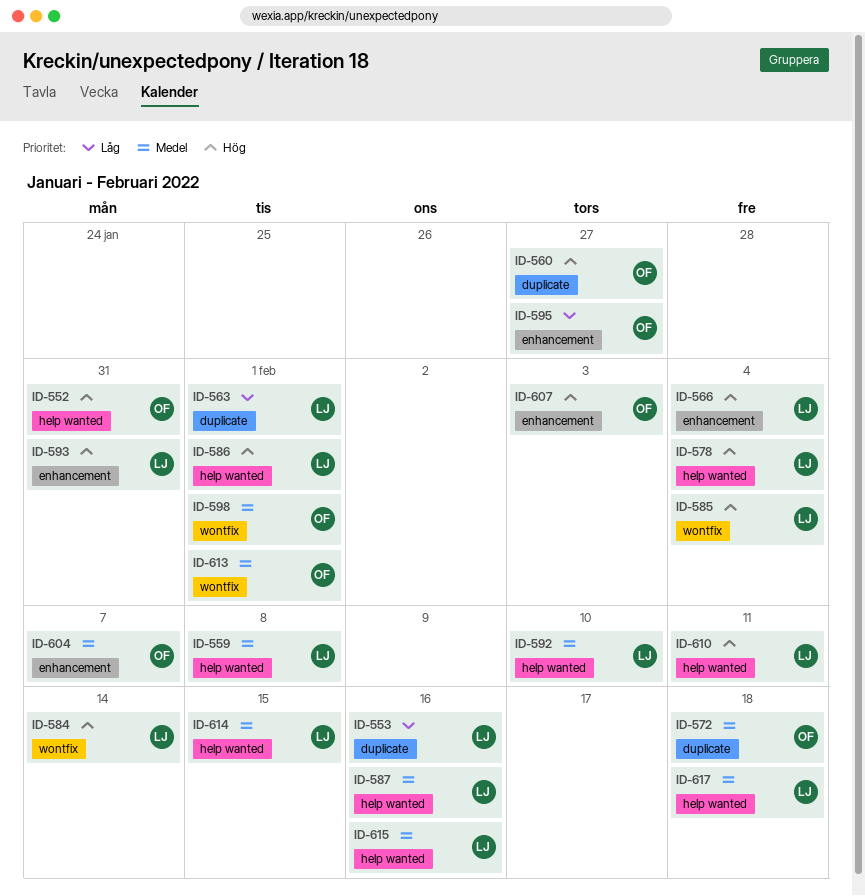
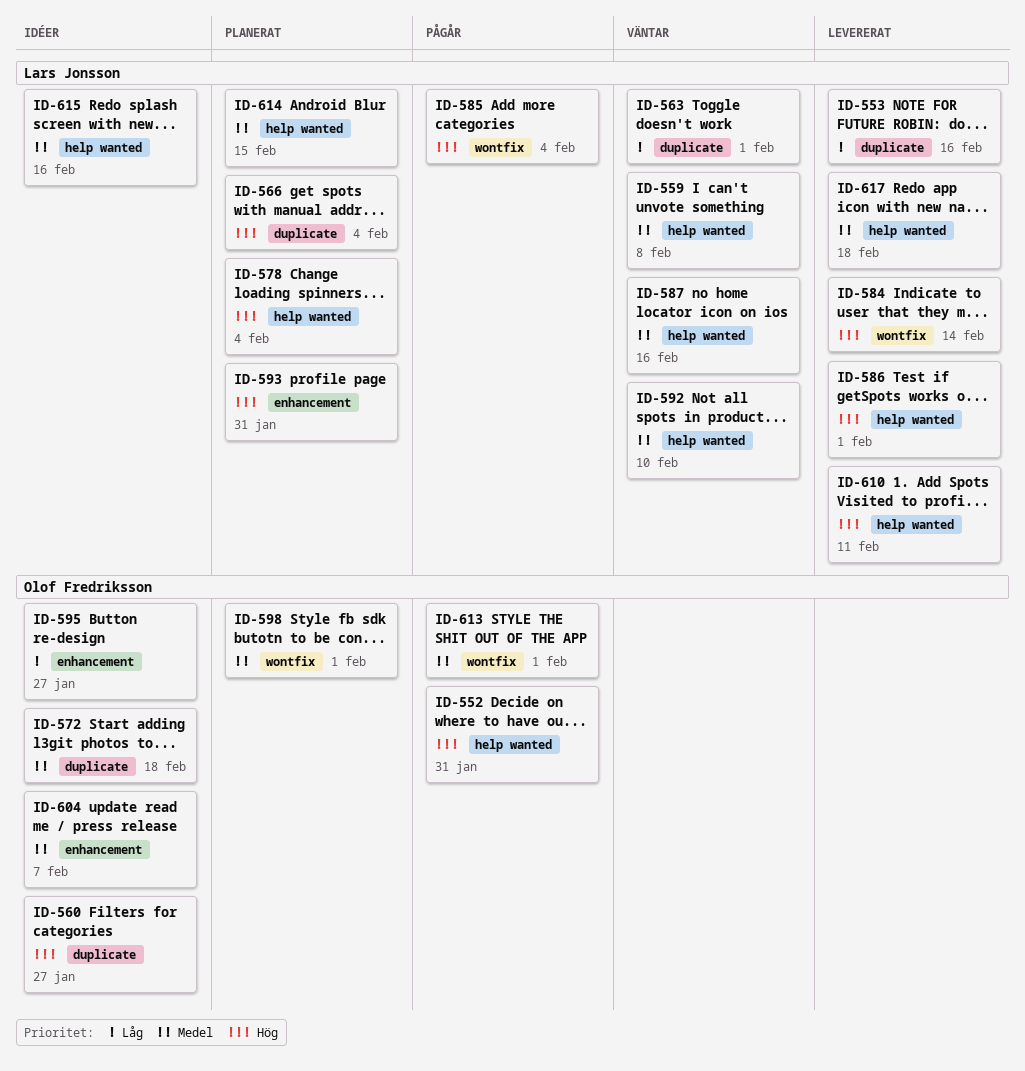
ID-566, label: enhancement -> duplicate
ID-607: present -> none

